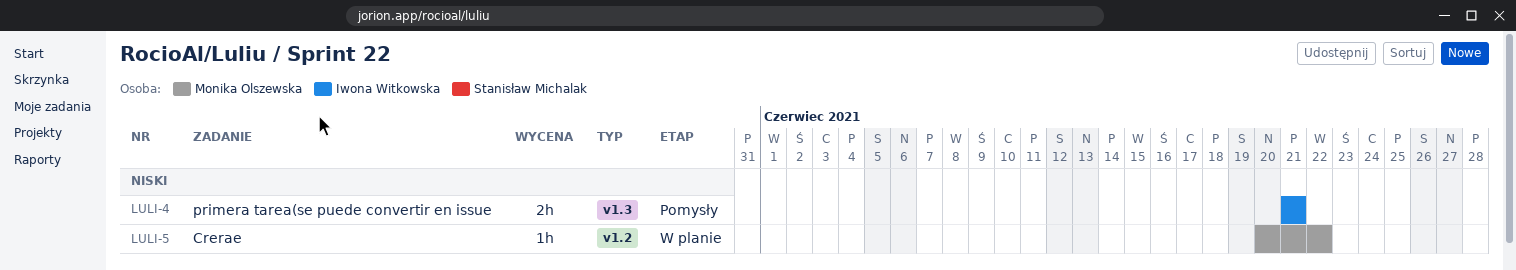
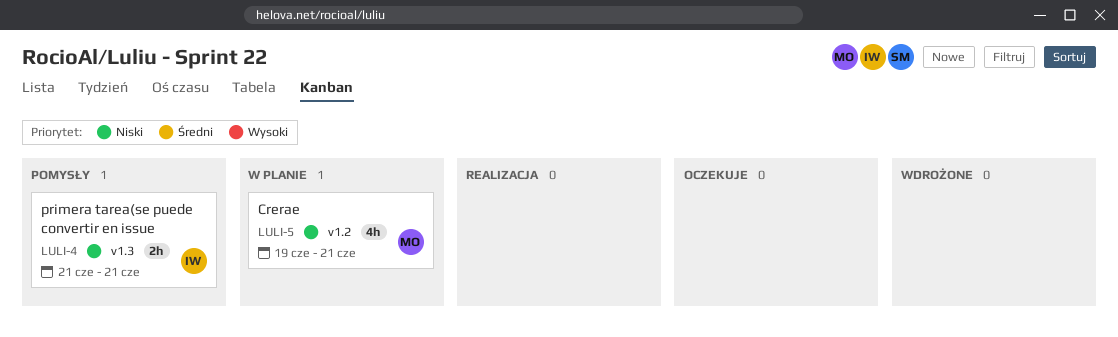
LULI-5, estimate: 1h -> 4h
LULI-5, start: Jun 20 -> Jun 19
LULI-5, due: Jun 22 -> Jun 21

